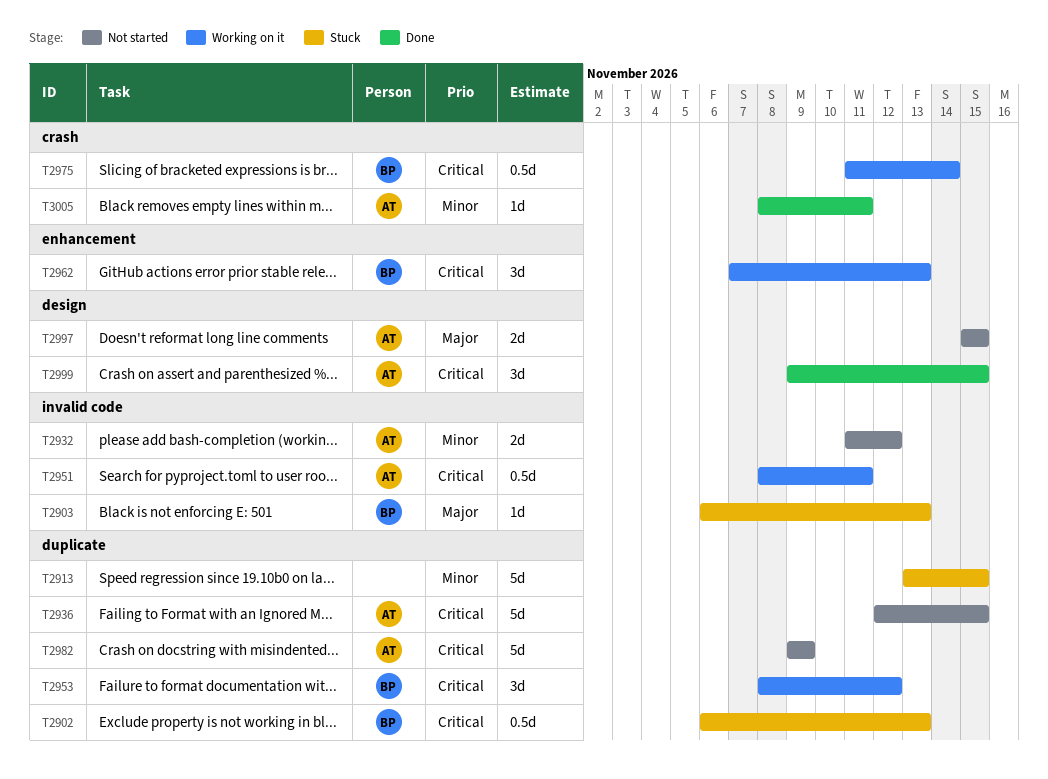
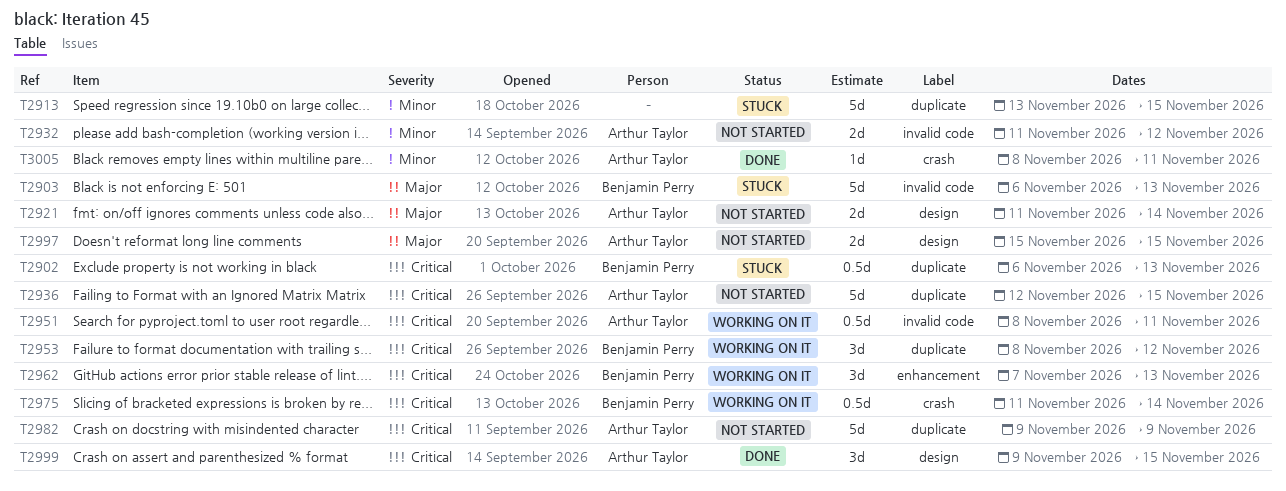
T2903, estimate: 1d -> 5d
T2921: none -> present

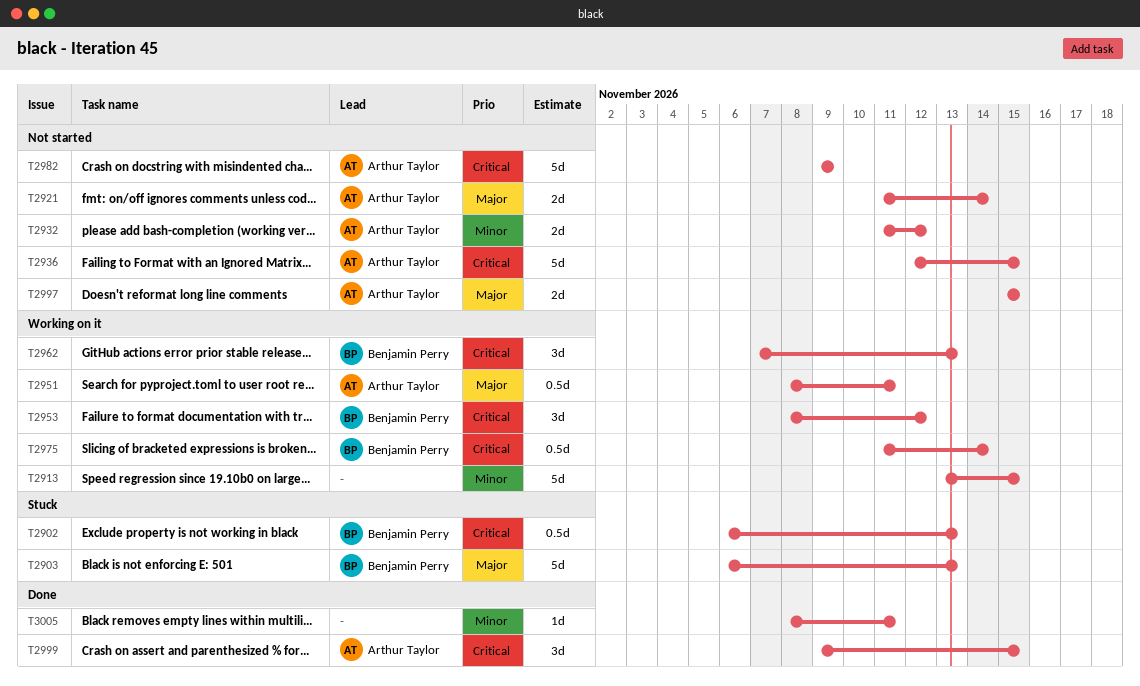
T2913, status: Stuck -> Working on it
T2951, priority: Critical -> Major
T3005, owner: Arthur Taylor -> none

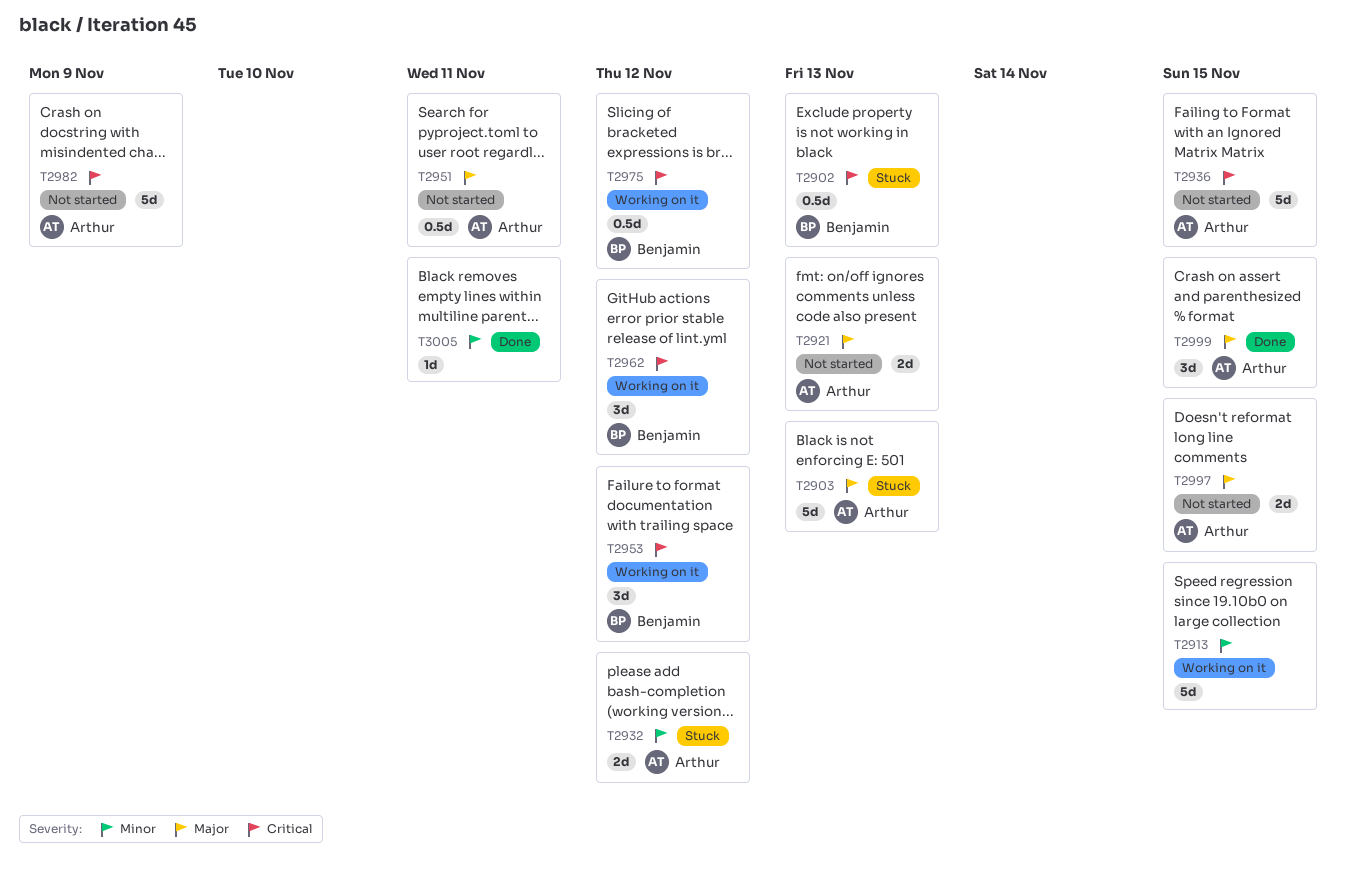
T2903, owner: Benjamin Perry -> Arthur Taylor
T2921, due: Nov 14 -> Nov 13
T2932, status: Not started -> Stuck
T2951, status: Working on it -> Not started
T2962, due: Nov 13 -> Nov 12
T2975, due: Nov 14 -> Nov 12
T2999, priority: Critical -> Major

